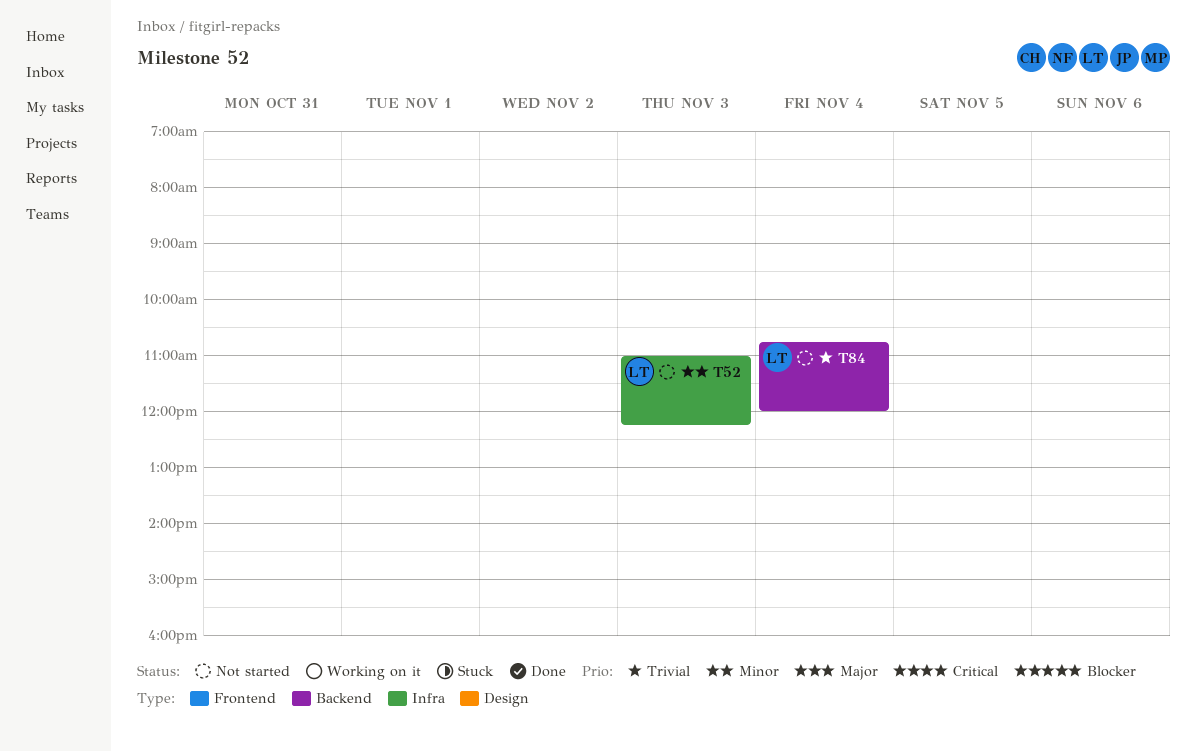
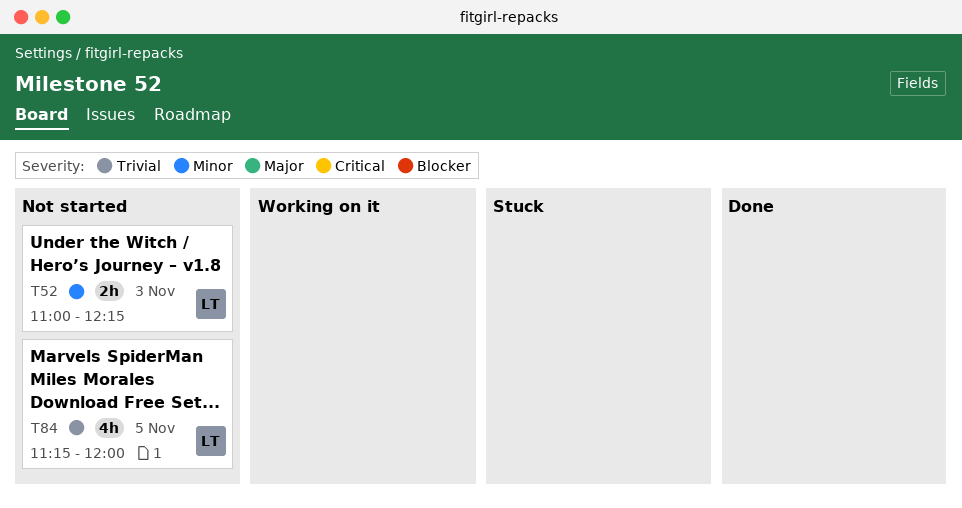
T84, day: Nov 4 -> Nov 5
T84, begins: 10:45 -> 11:15

